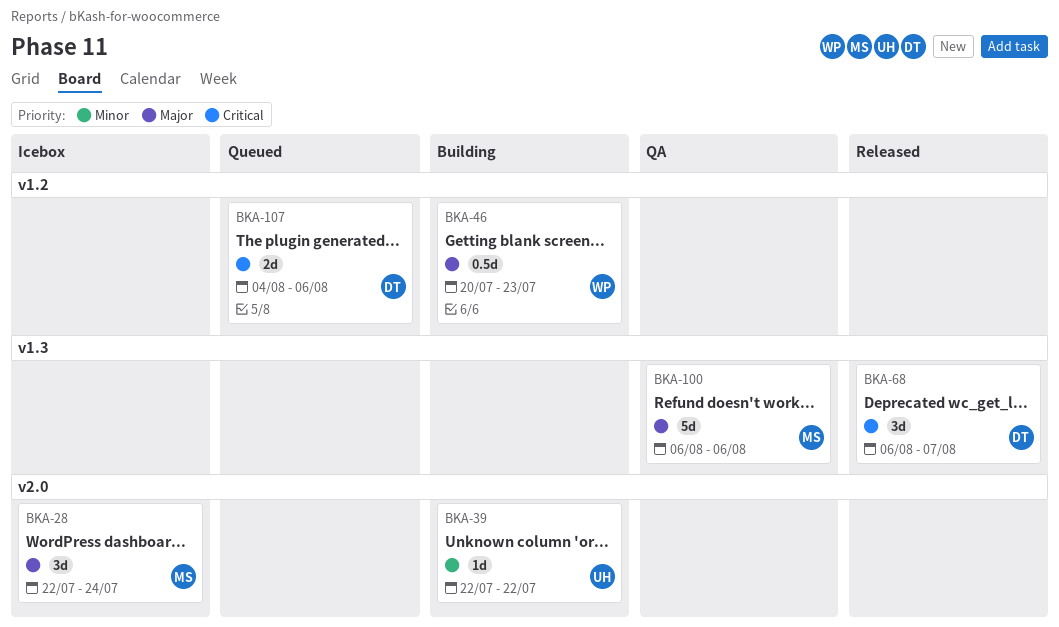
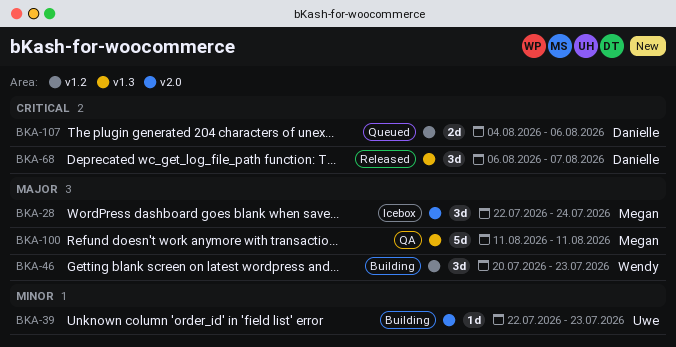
BKA-39, due: Jul 22 -> Jul 23
BKA-46, estimate: 0.5d -> 3d
BKA-100, start: Aug 6 -> Aug 11
BKA-100, due: Aug 6 -> Aug 11

